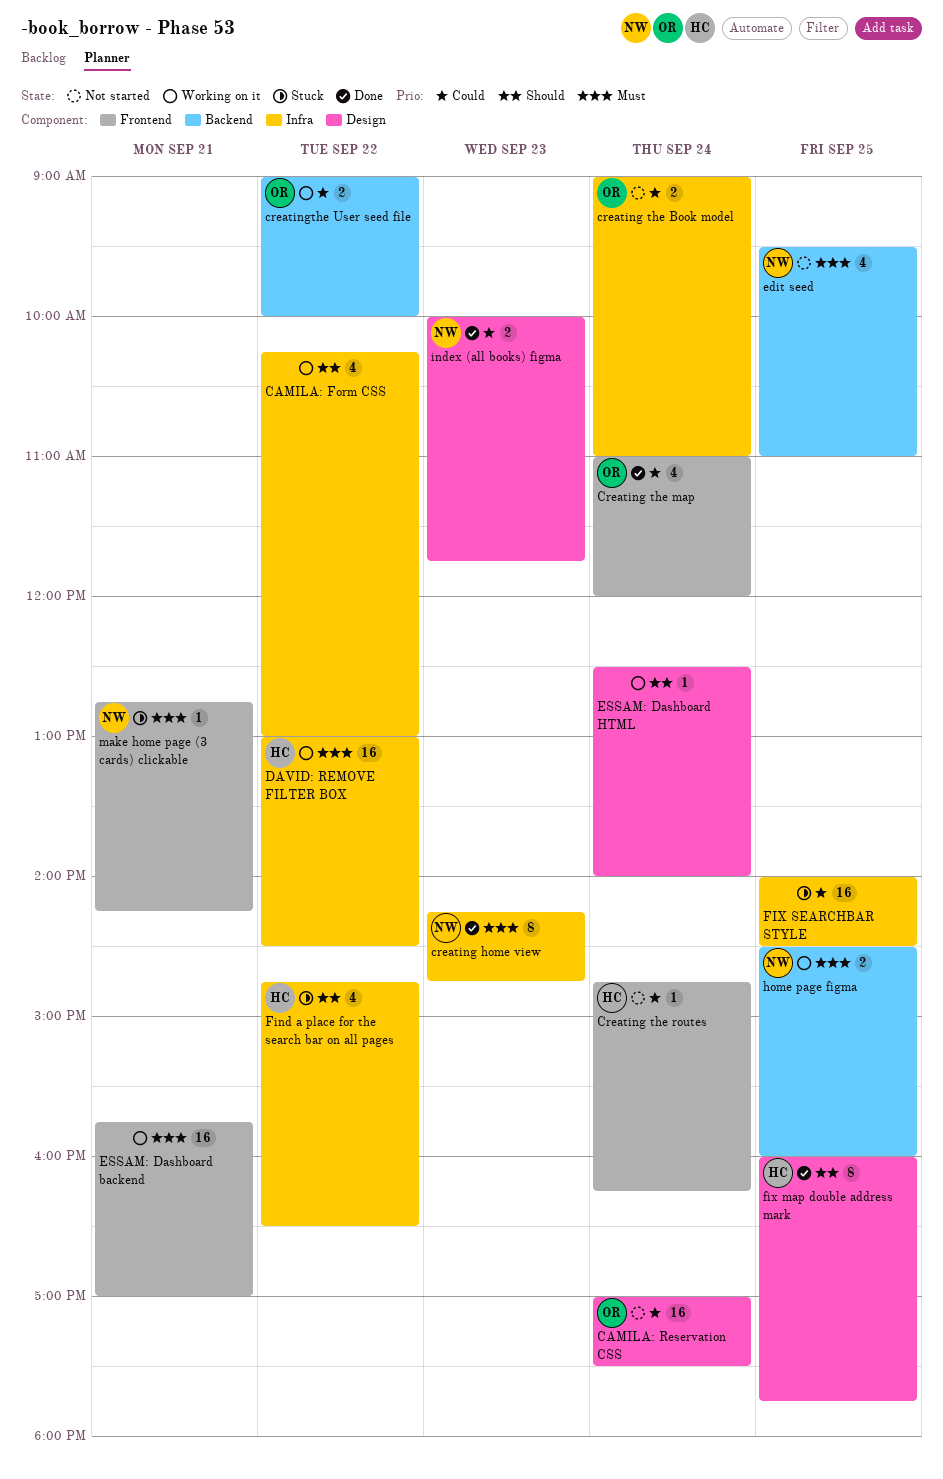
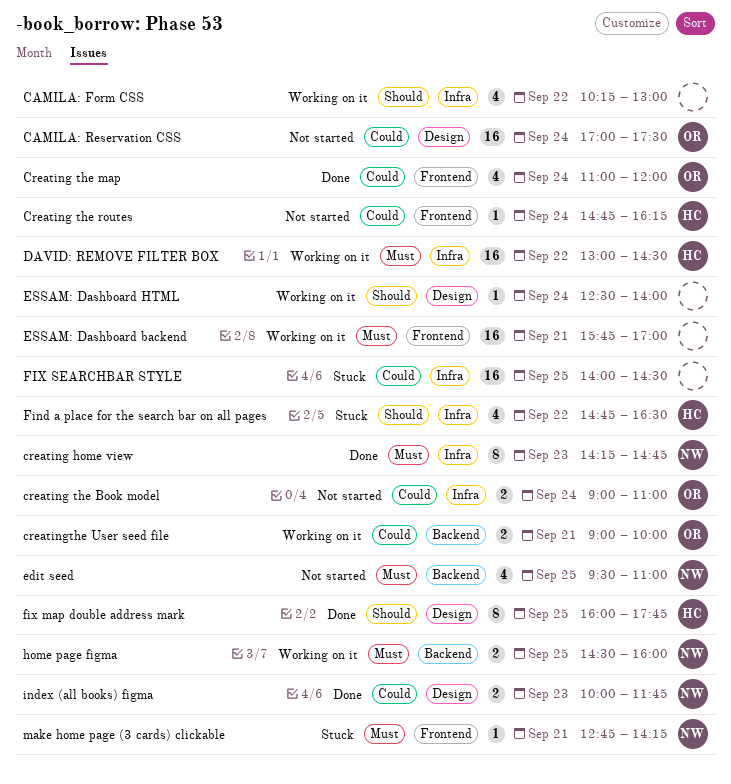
creatingthe User seed file, day: Sep 22 -> Sep 21

